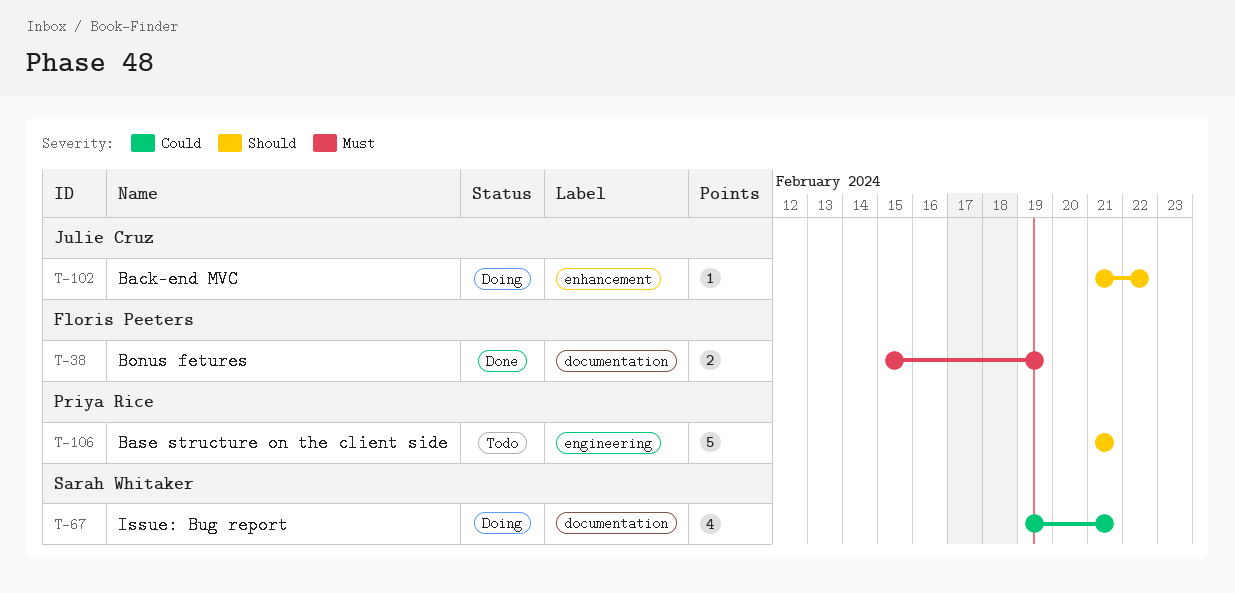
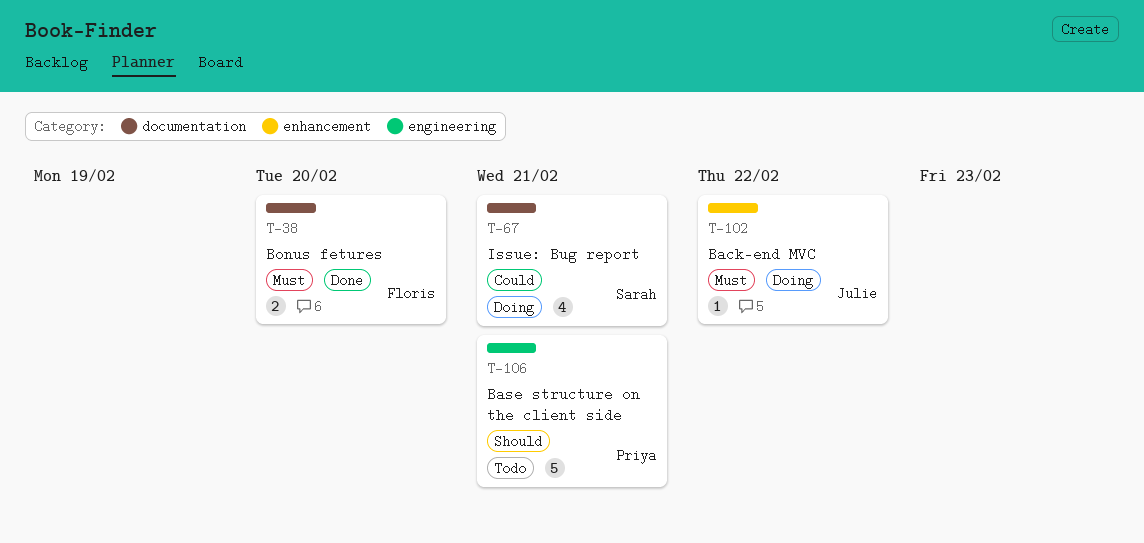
T-38, due: Feb 19 -> Feb 20
T-102, priority: Should -> Must

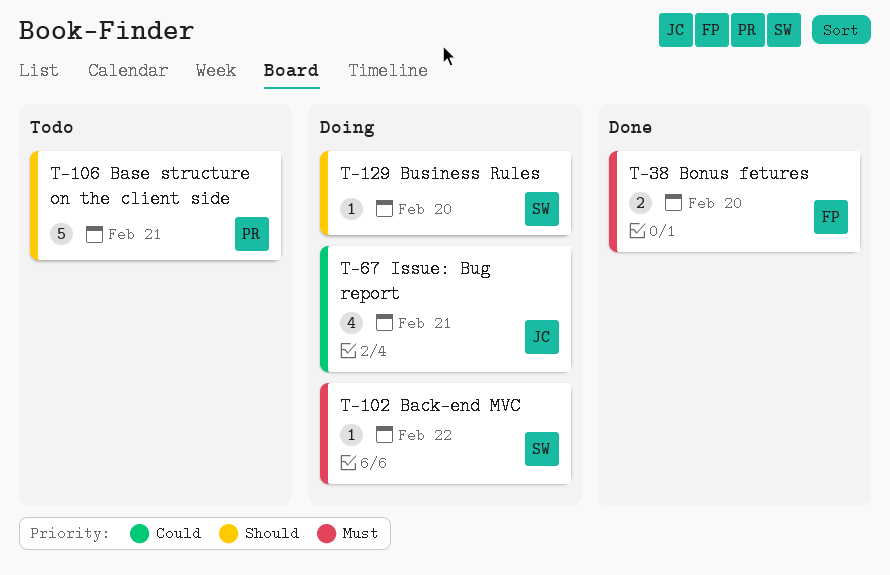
T-67, owner: Sarah -> Julie
T-102, owner: Julie -> Sarah
T-129: none -> present

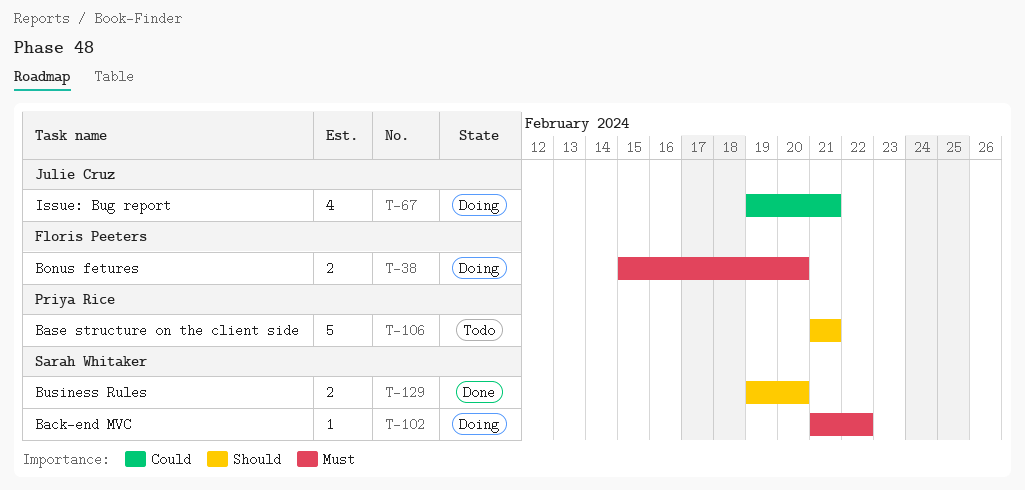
T-38, status: Done -> Doing
T-129, status: Doing -> Done
T-129, estimate: 1 -> 2

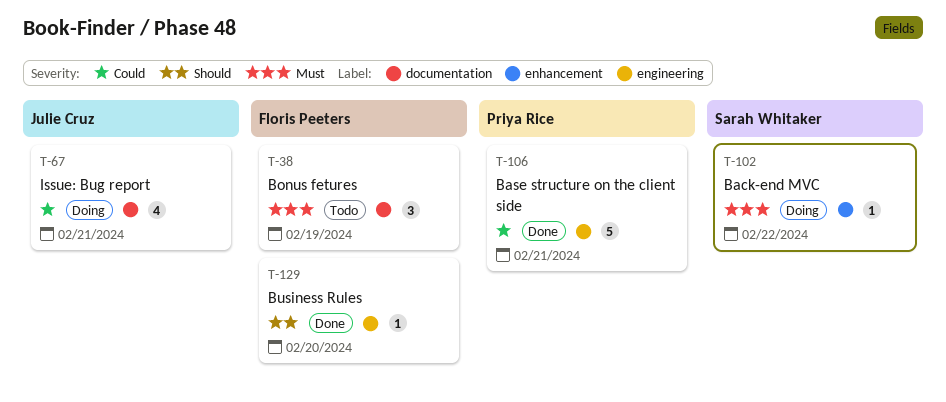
T-38, status: Doing -> Todo
T-38, estimate: 2 -> 3
T-38, due: Feb 20 -> Feb 19
T-106, status: Todo -> Done
T-106, priority: Should -> Could
T-129, owner: Sarah Whitaker -> Floris Peeters
T-129, estimate: 2 -> 1

